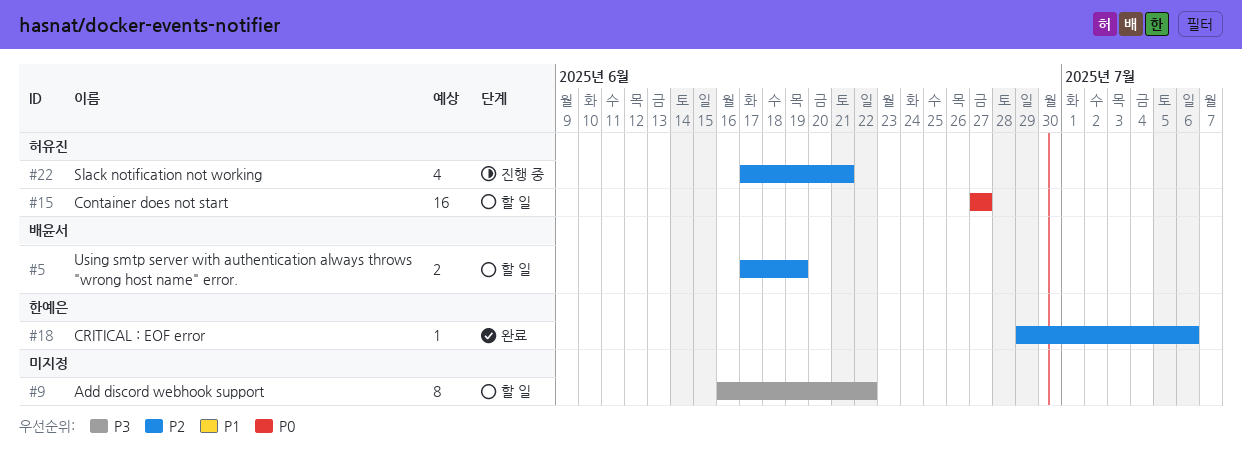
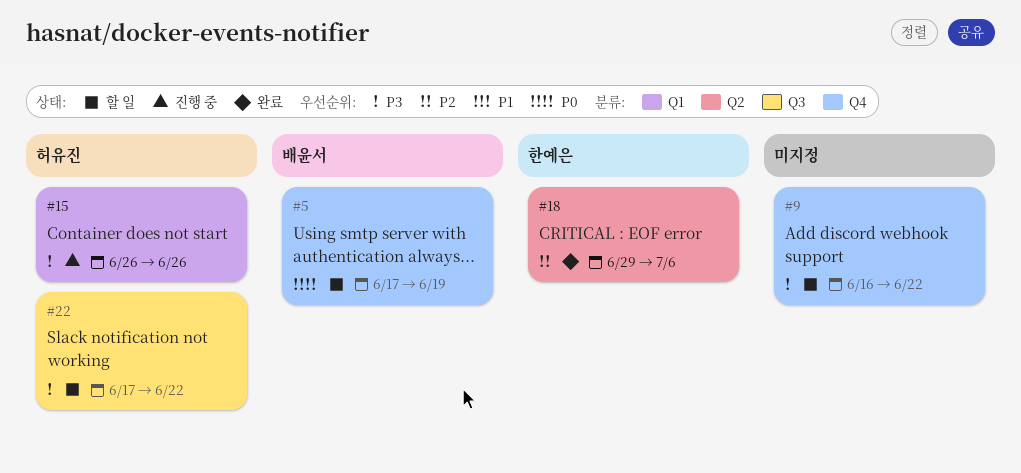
#5, priority: P2 -> P0
#15, status: 할 일 -> 진행 중
#15, priority: P0 -> P3
#15, start: Jun 27 -> Jun 26
#15, due: Jun 27 -> Jun 26
#22, status: 진행 중 -> 할 일
#22, priority: P2 -> P3
#22, due: Jun 21 -> Jun 22

